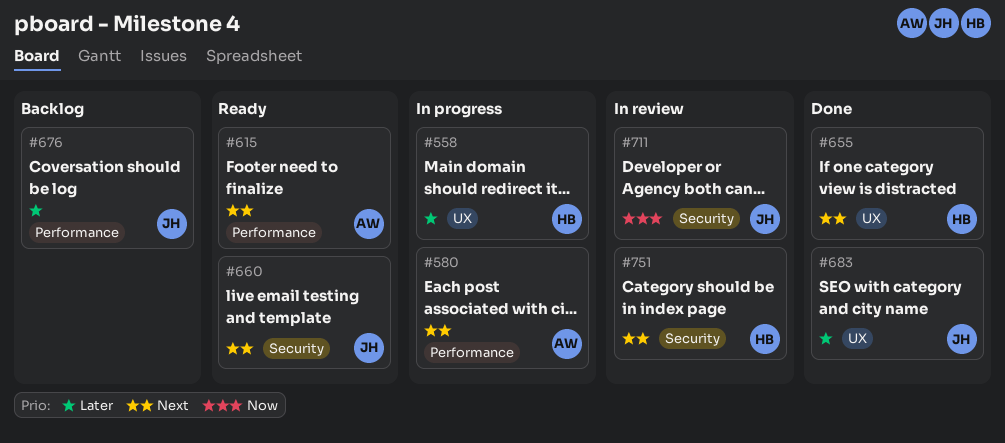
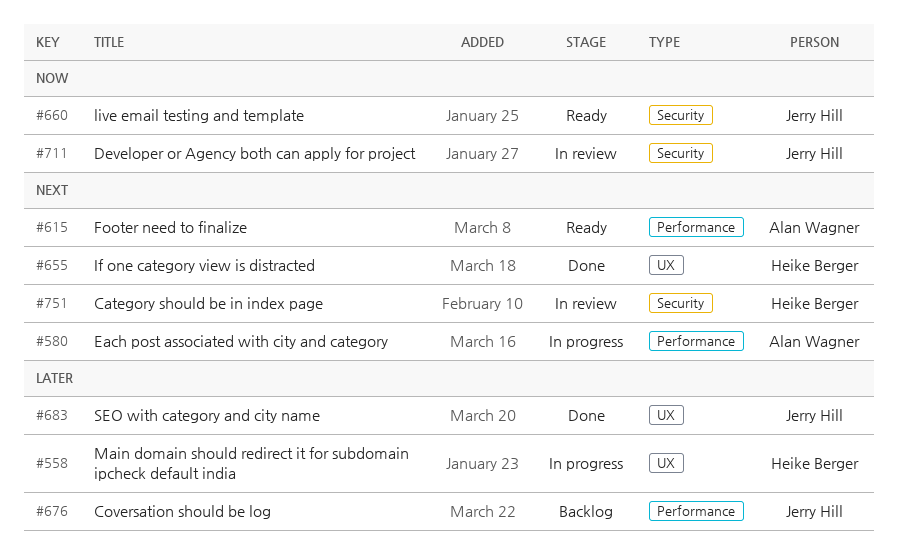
#660, priority: Next -> Now

